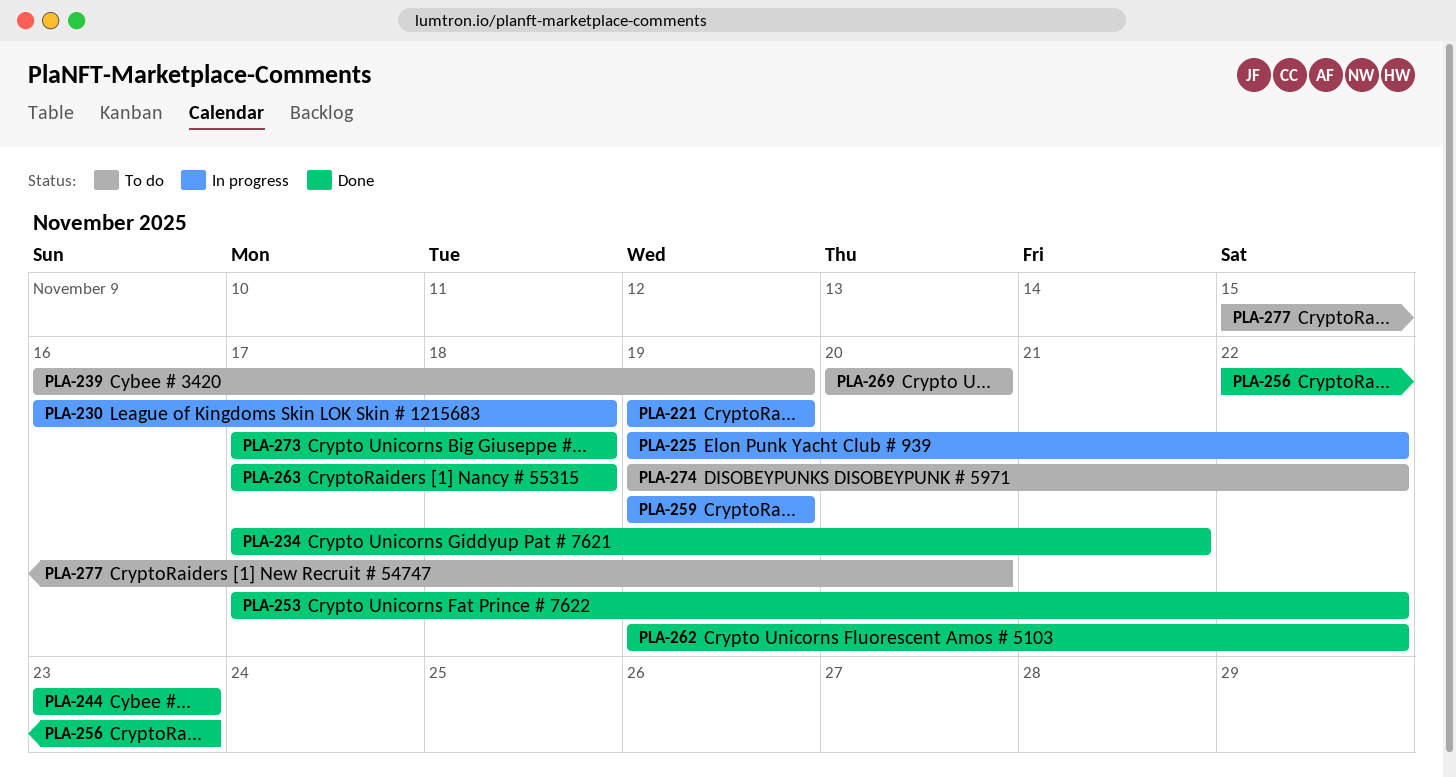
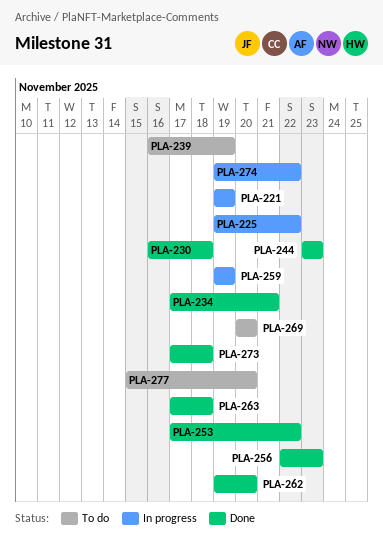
PLA-230, status: In progress -> Done
PLA-262, due: Nov 22 -> Nov 20
PLA-274, status: To do -> In progress

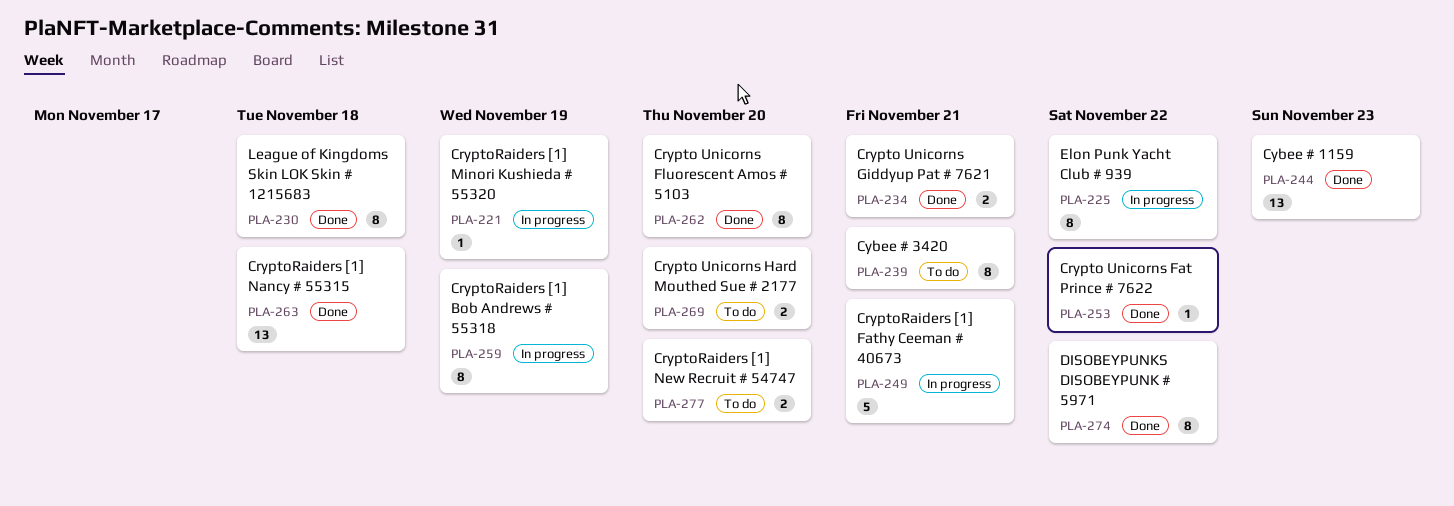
PLA-239, due: Nov 19 -> Nov 21
PLA-249: none -> present
PLA-256: present -> none
PLA-273: present -> none
PLA-274, status: In progress -> Done

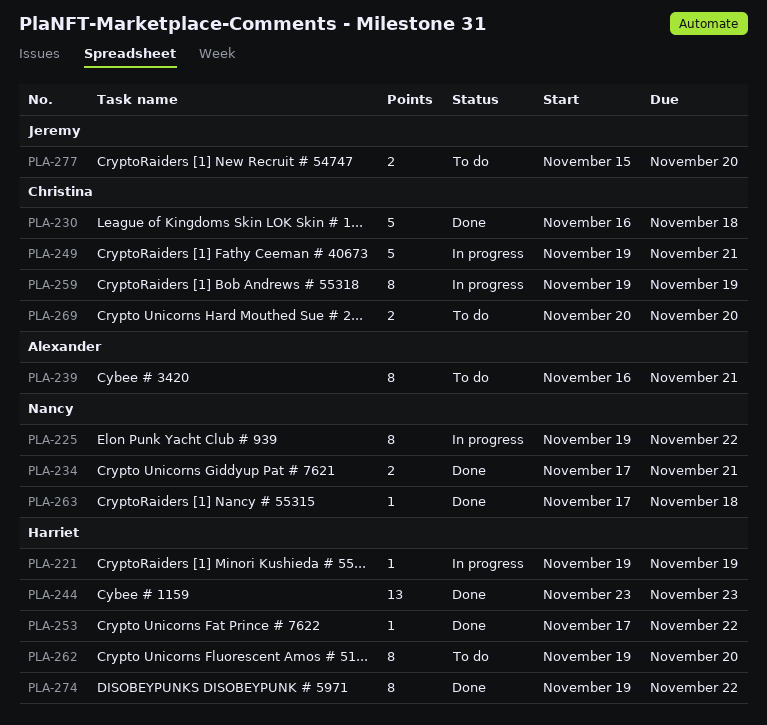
PLA-230, estimate: 8 -> 5
PLA-262, status: Done -> To do
PLA-263, estimate: 13 -> 1

